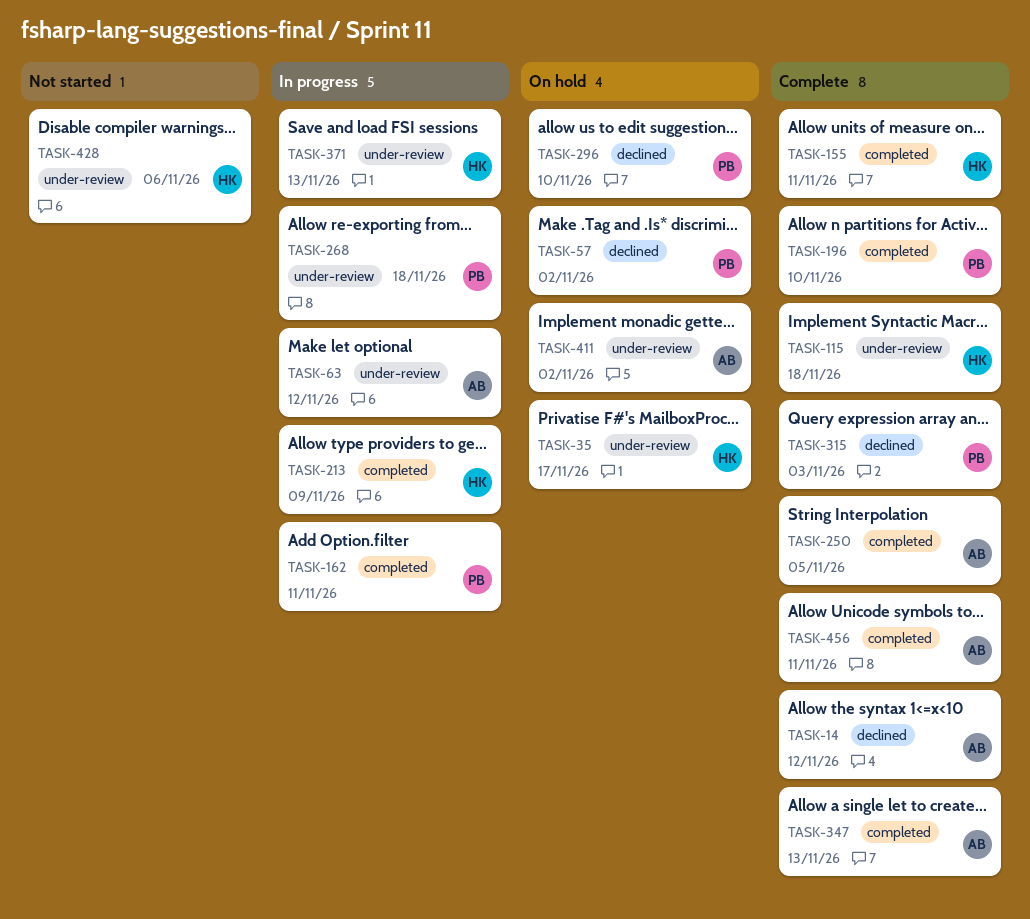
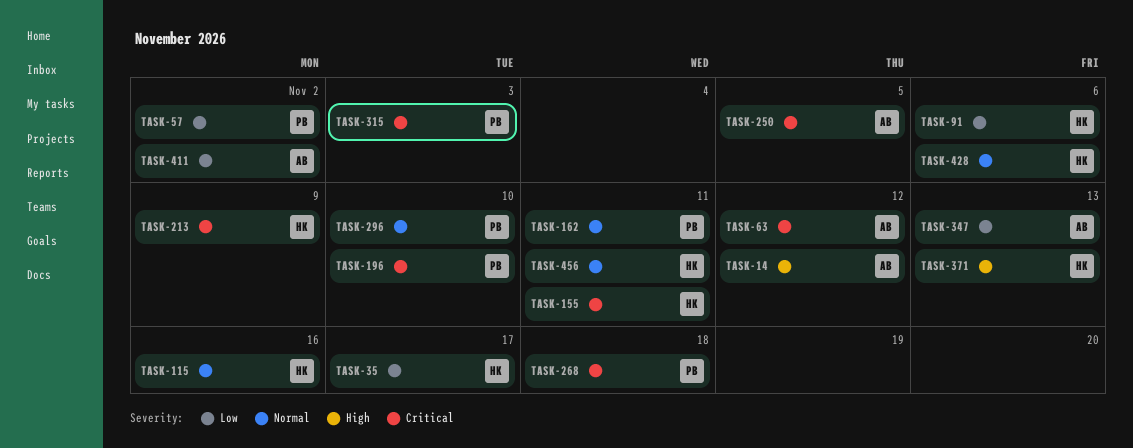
TASK-91: none -> present
TASK-115, due: Nov 18 -> Nov 16
TASK-456, owner: AB -> HK

